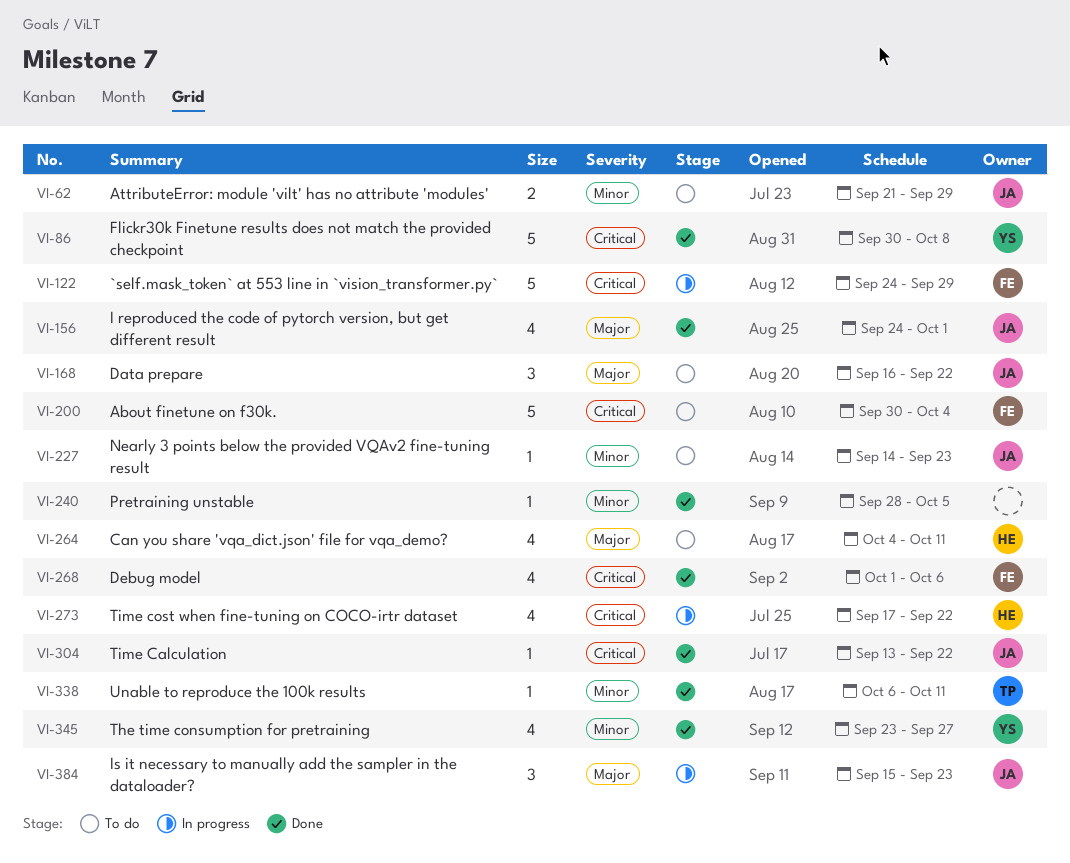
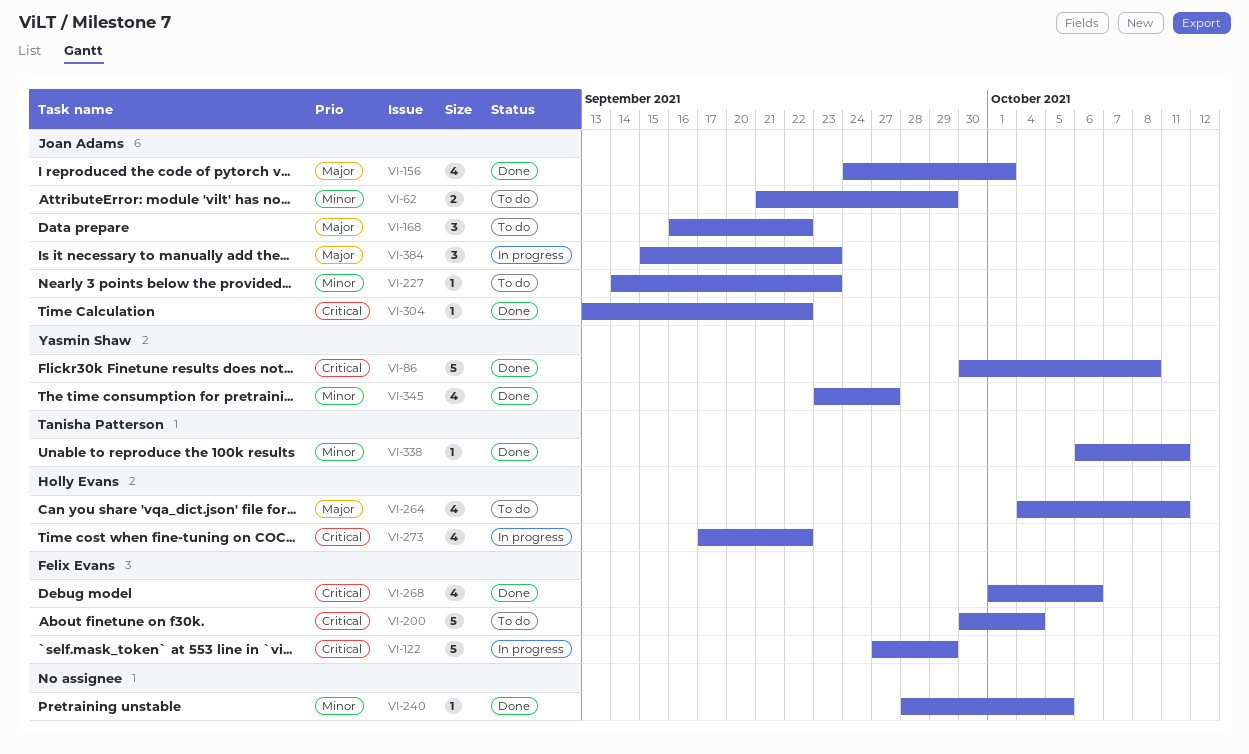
VI-122, start: Sep 24 -> Sep 27

